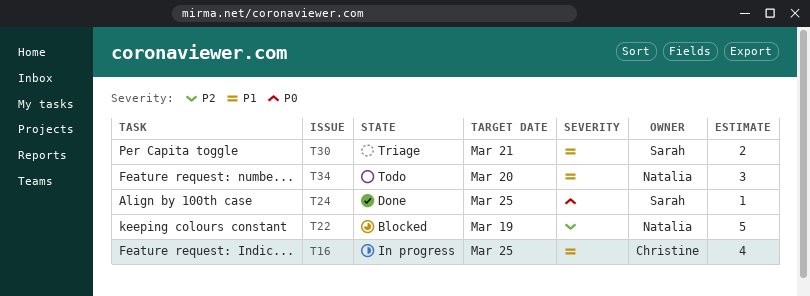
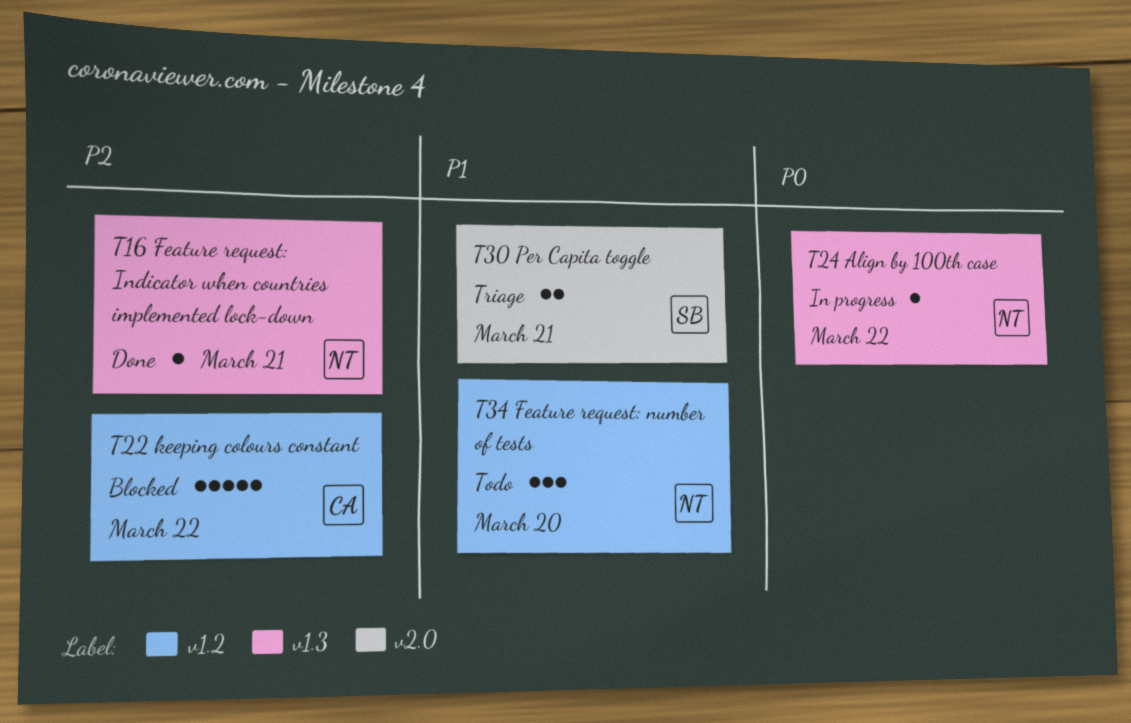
T16, status: In progress -> Done
T16, owner: Christine -> Natalia
T16, priority: P1 -> P2
T16, estimate: 4 -> 1
T16, due: Mar 25 -> Mar 21
T22, owner: Natalia -> Christine
T22, due: Mar 19 -> Mar 22
T24, status: Done -> In progress
T24, owner: Sarah -> Natalia
T24, due: Mar 25 -> Mar 22

